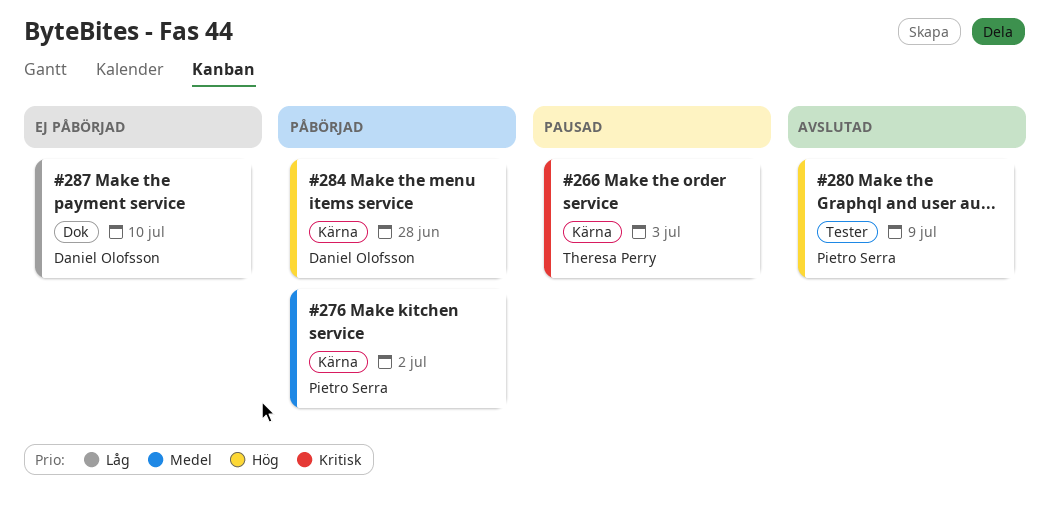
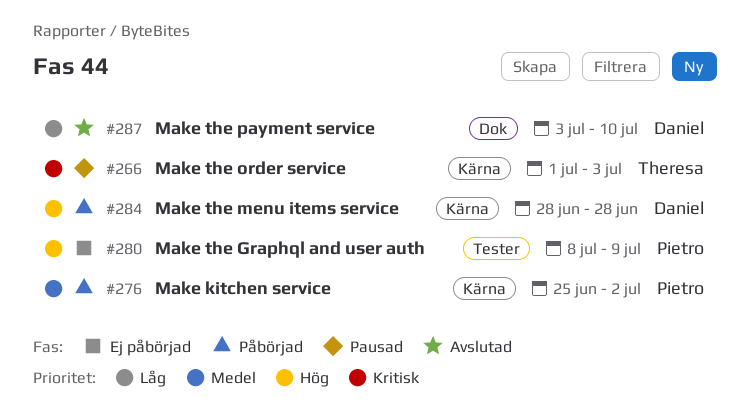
#280, status: Avslutad -> Ej påbörjad
#287, status: Ej påbörjad -> Avslutad

